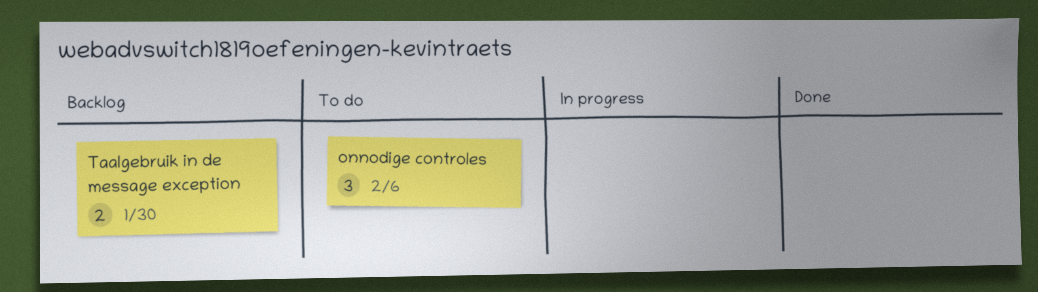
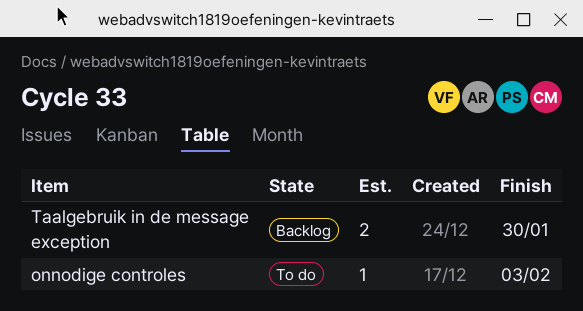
onnodige controles, estimate: 3 -> 1
onnodige controles, due: Feb 6 -> Feb 3

